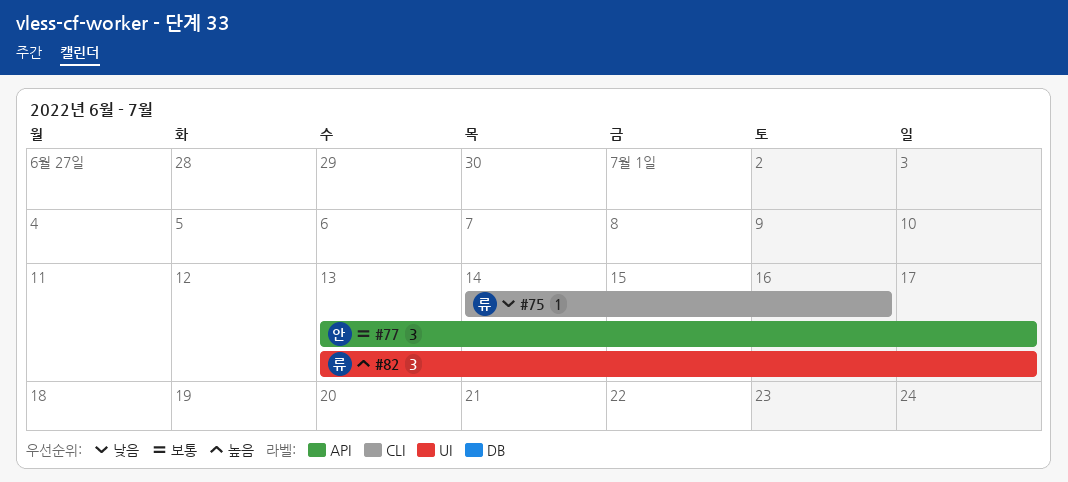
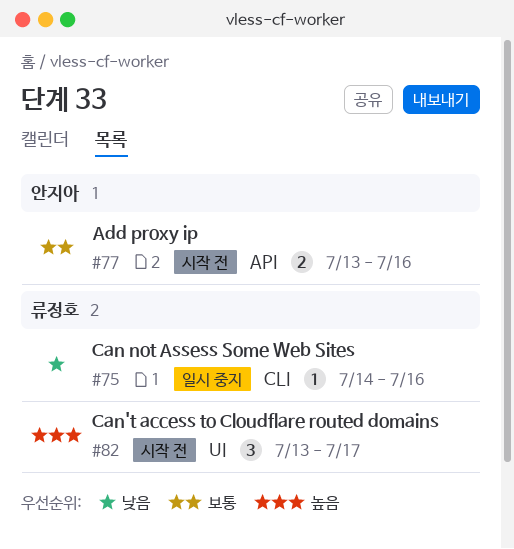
#77, estimate: 3 -> 2
#77, due: Jul 17 -> Jul 16

